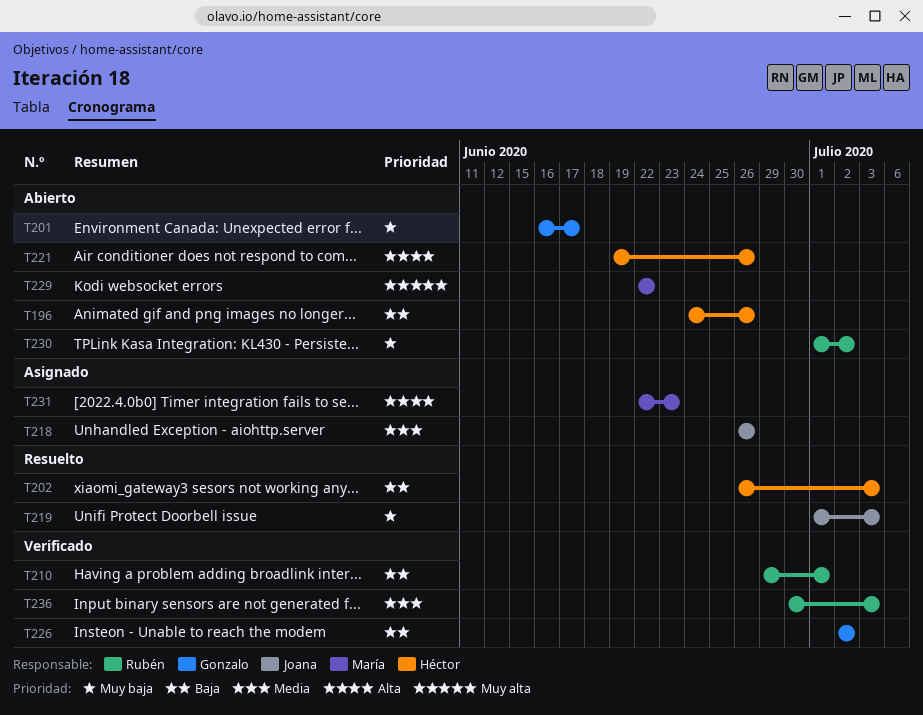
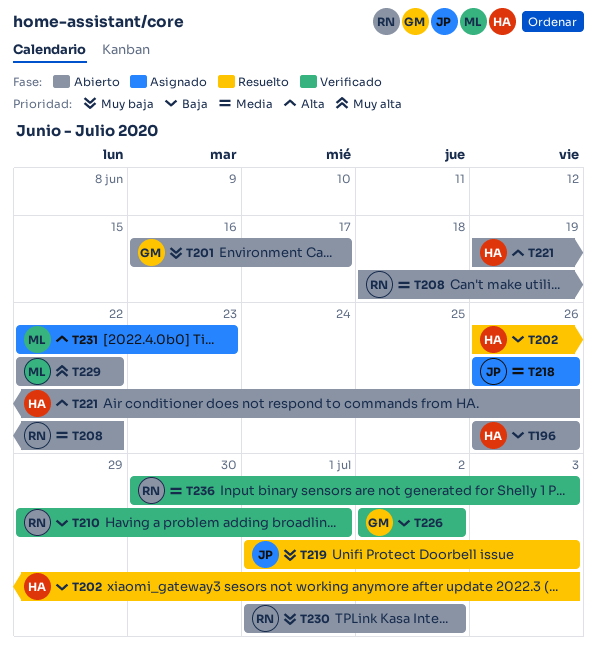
T196, start: Jun 24 -> Jun 26
T208: none -> present

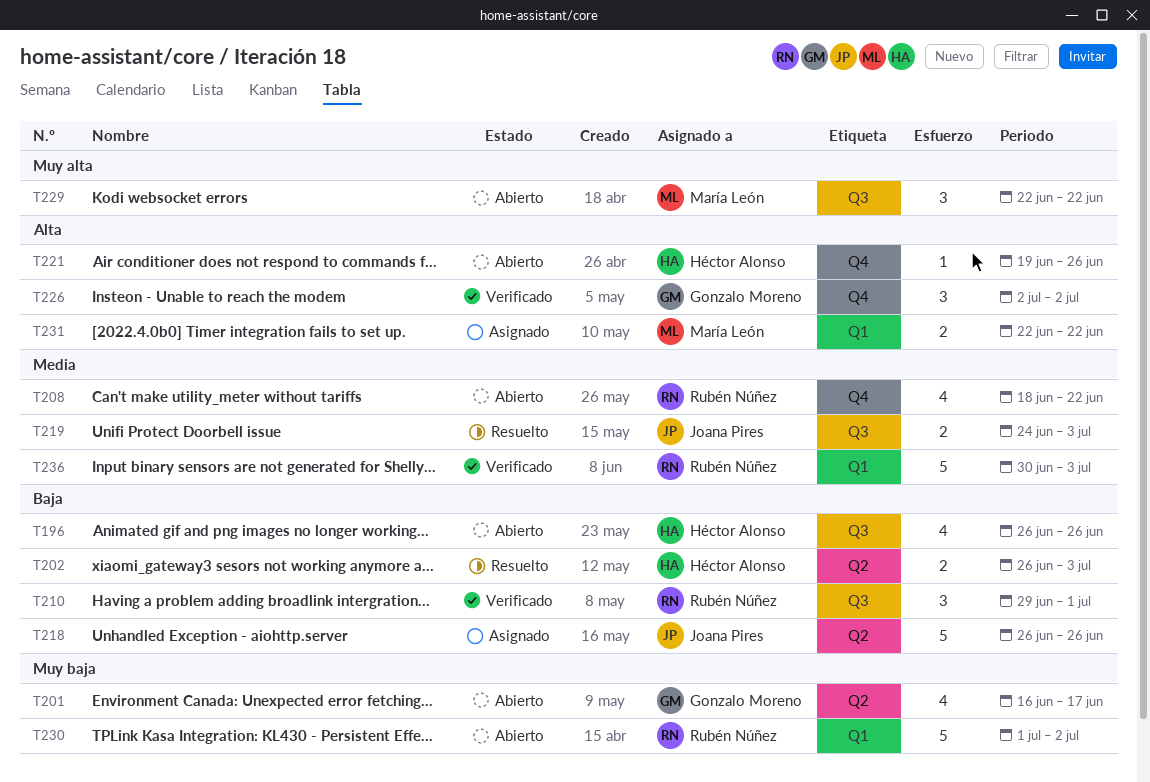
T218, priority: Media -> Baja
T219, priority: Muy baja -> Media
T219, start: Jul 1 -> Jun 24
T226, priority: Baja -> Alta
T231, due: Jun 23 -> Jun 22

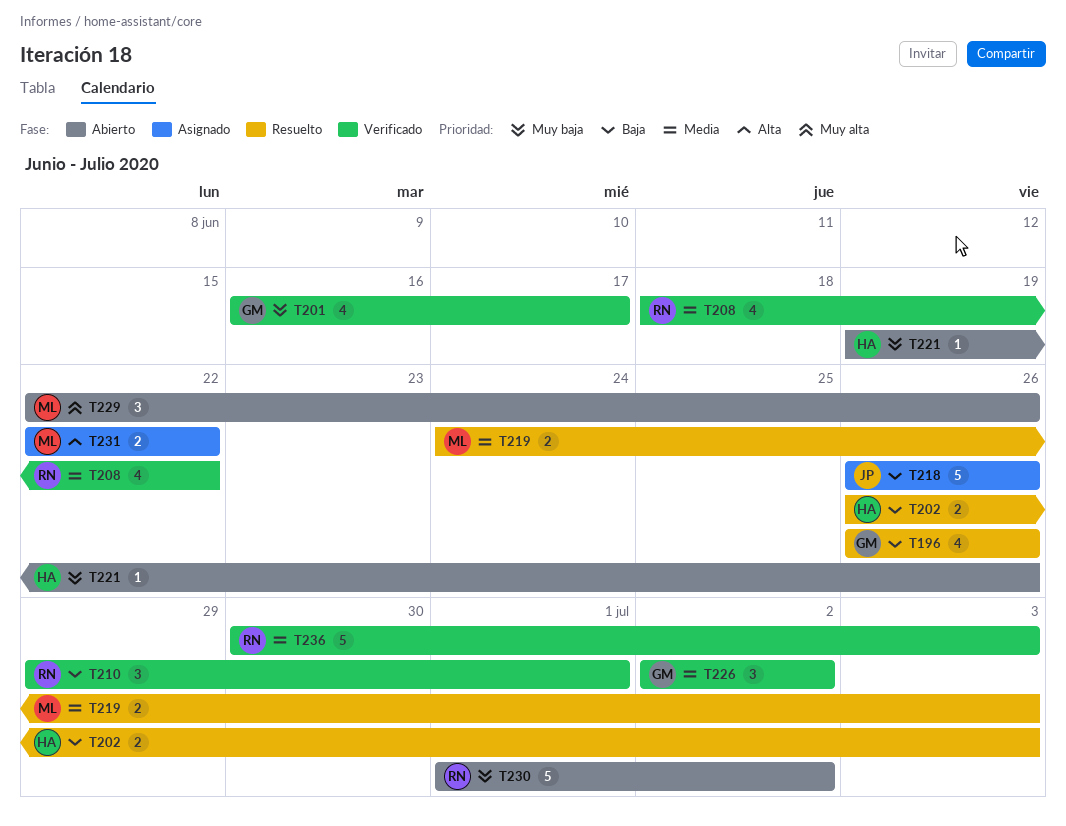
T196, status: Abierto -> Resuelto
T196, owner: Héctor Alonso -> Gonzalo Moreno
T201, status: Abierto -> Verificado
T208, status: Abierto -> Verificado
T219, owner: Joana Pires -> María León
T221, priority: Alta -> Muy baja
T226, priority: Alta -> Media
T229, due: Jun 22 -> Jun 26

